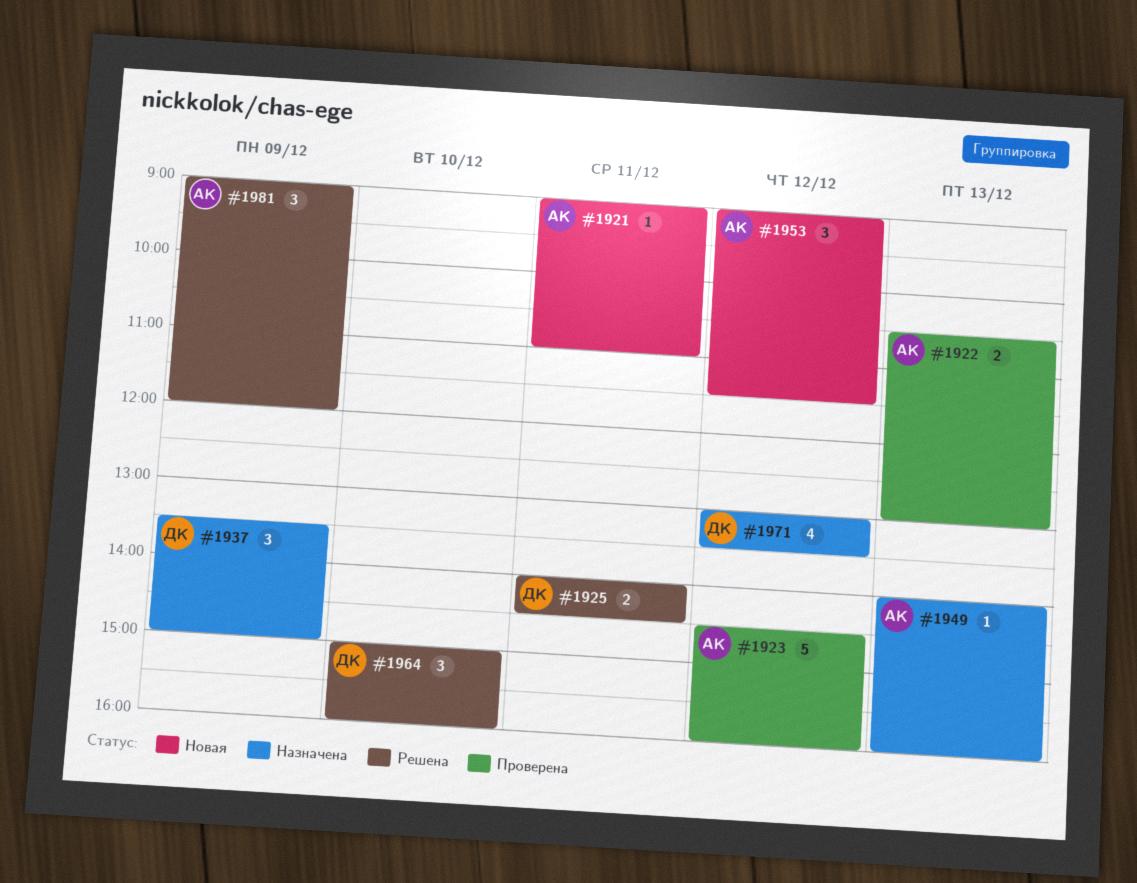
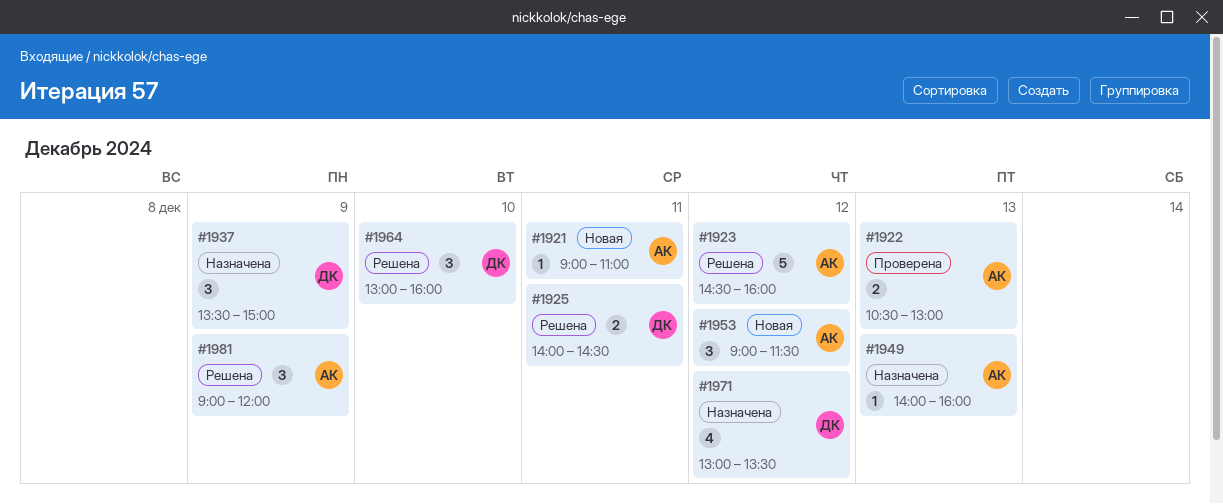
#1923, status: Проверена -> Решена
#1964, begins: 15:00 -> 13:00

